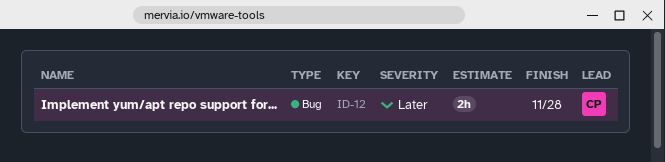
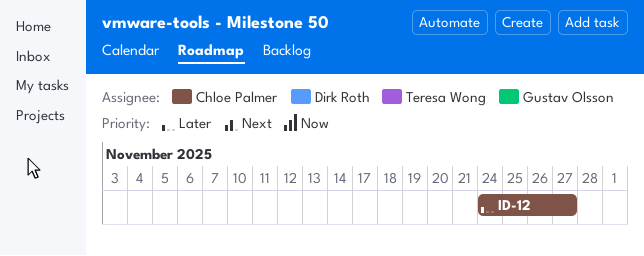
ID-12, due: Nov 28 -> Nov 27

